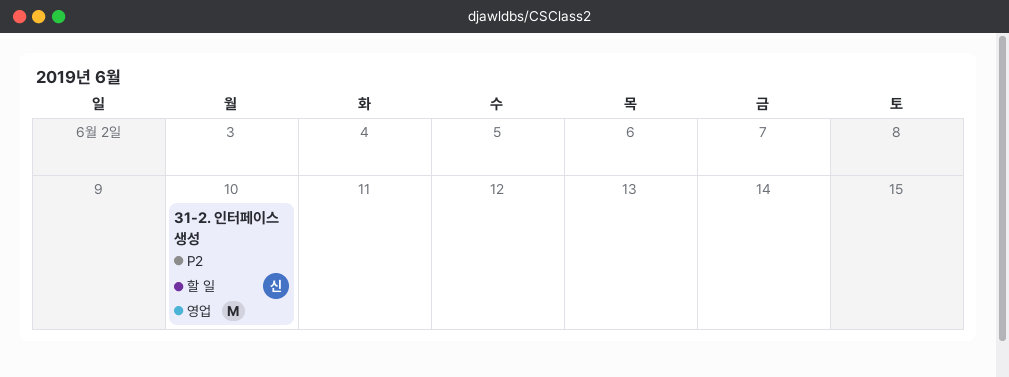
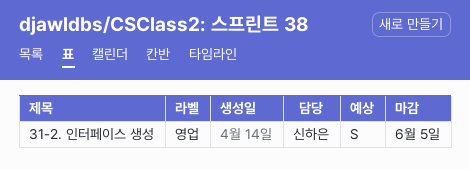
31-2. 인터페이스 생성, estimate: M -> S
31-2. 인터페이스 생성, due: Jun 10 -> Jun 5

